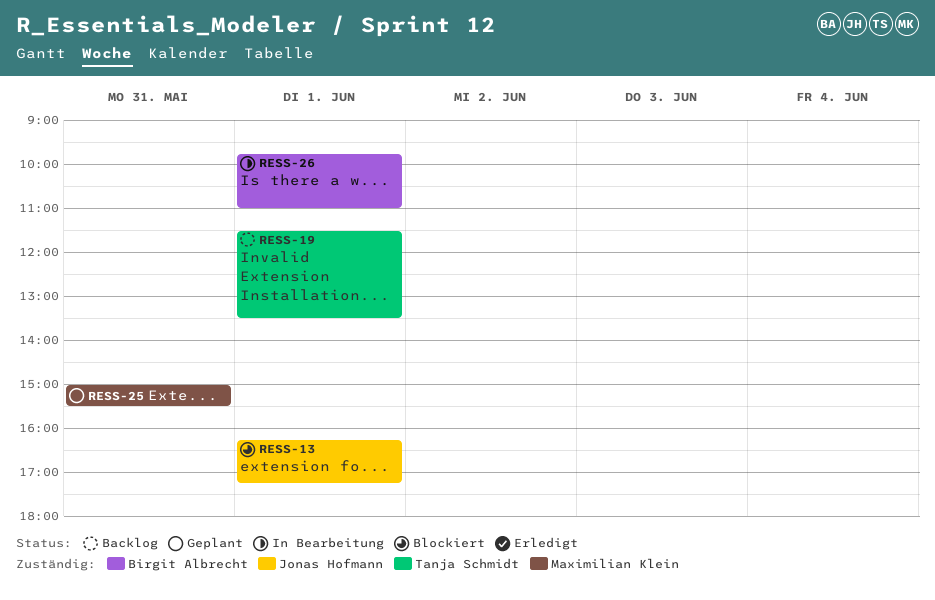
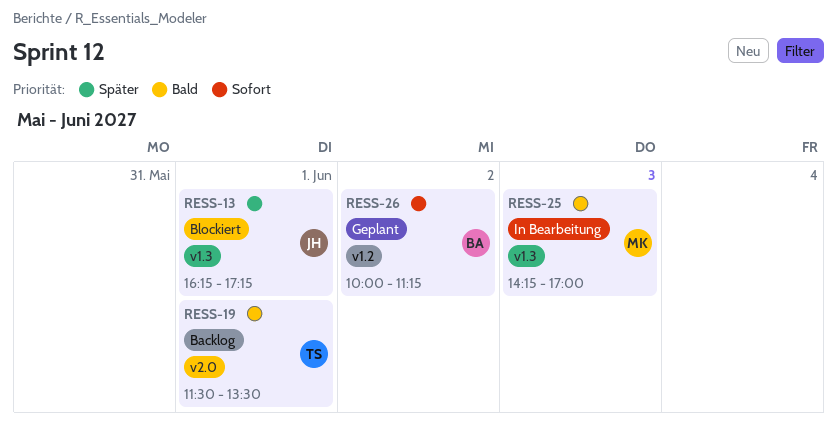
RESS-25, status: Geplant -> In Bearbeitung
RESS-25, day: May 31 -> Jun 3
RESS-25, begins: 15:00 -> 14:15
RESS-25, ends: 15:30 -> 17:00
RESS-26, status: In Bearbeitung -> Geplant
RESS-26, day: Jun 1 -> Jun 2
RESS-26, begins: 09:45 -> 10:00
RESS-26, ends: 11:00 -> 11:15

